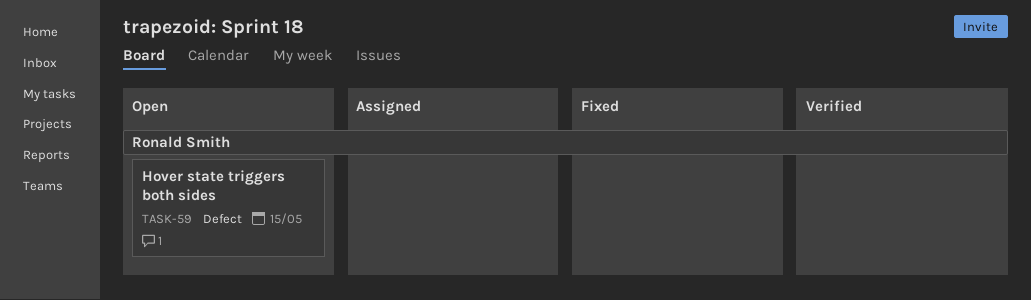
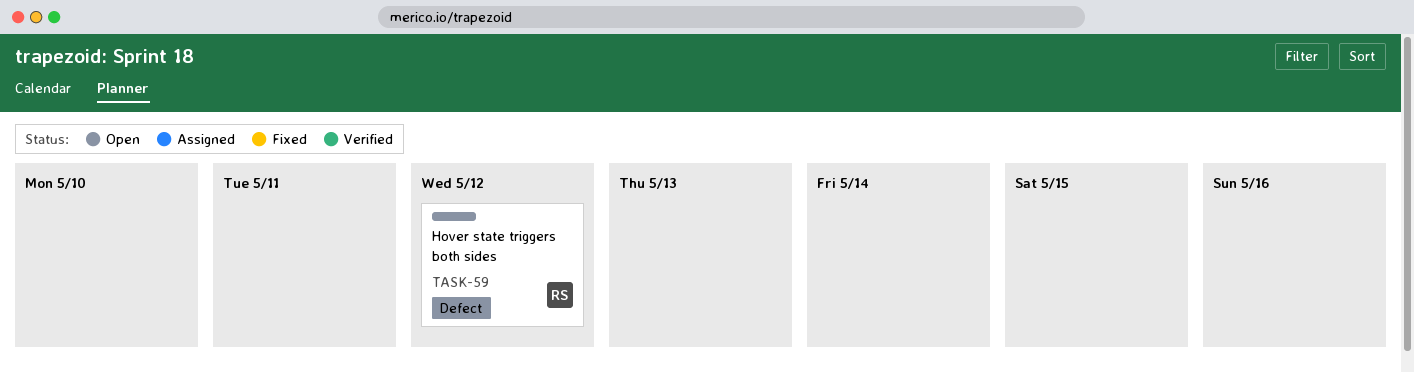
TASK-59, due: May 15 -> May 12

